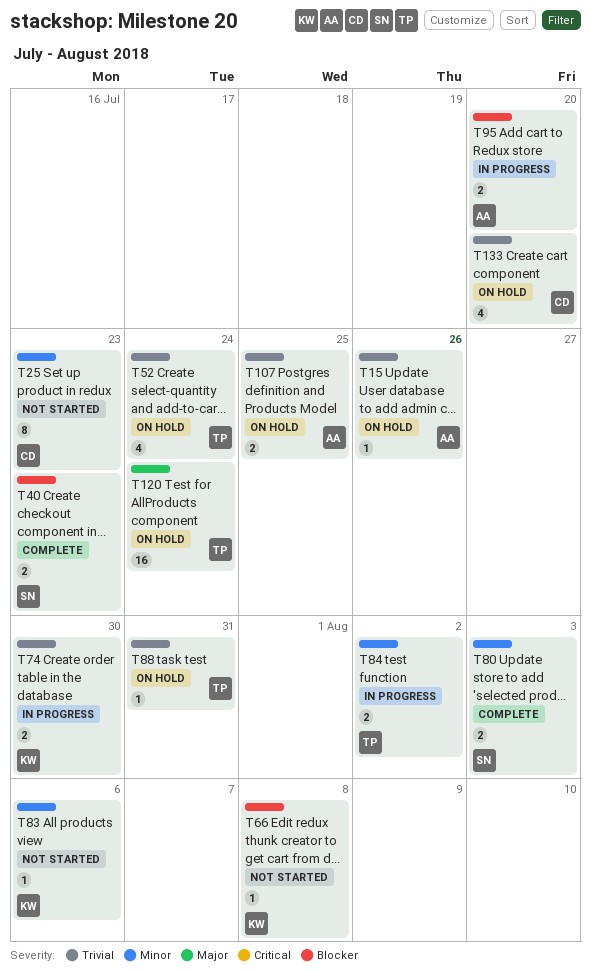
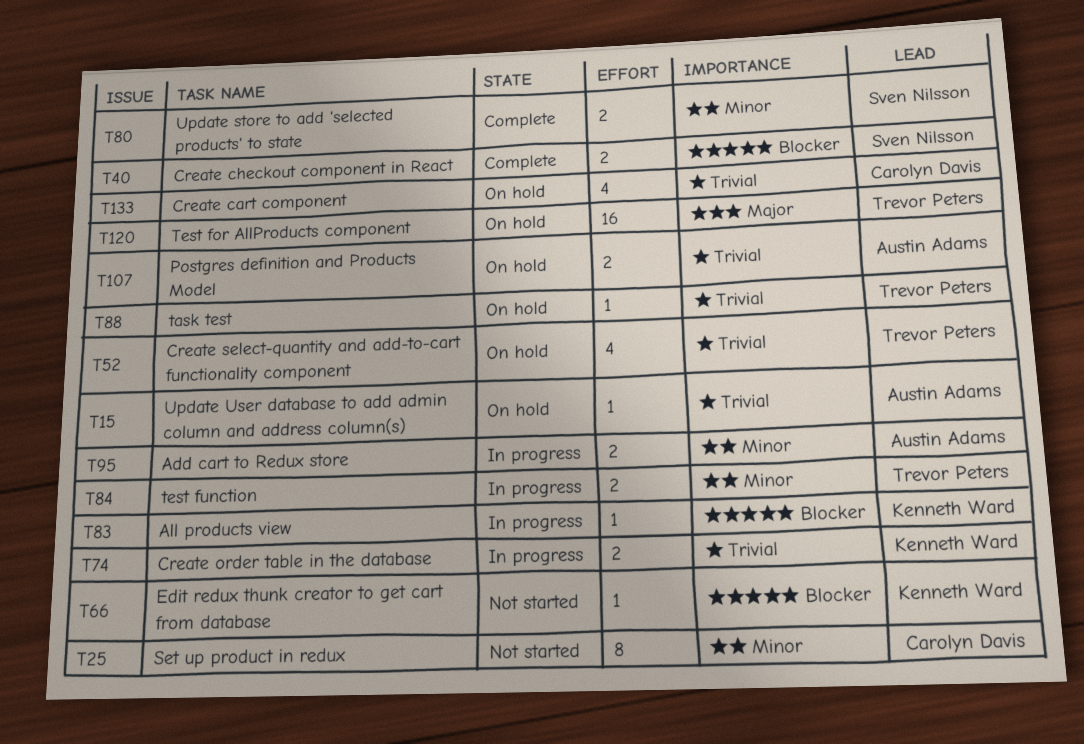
T83, status: Not started -> In progress
T83, priority: Minor -> Blocker
T95, priority: Blocker -> Minor

